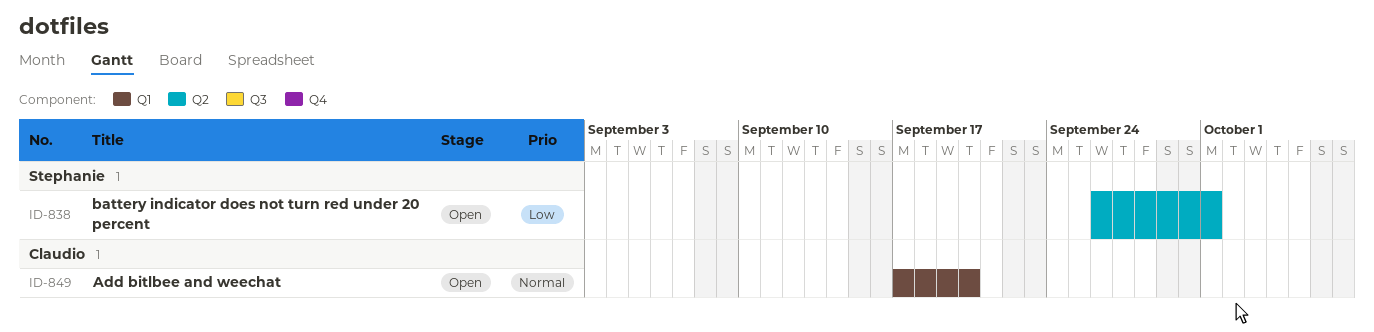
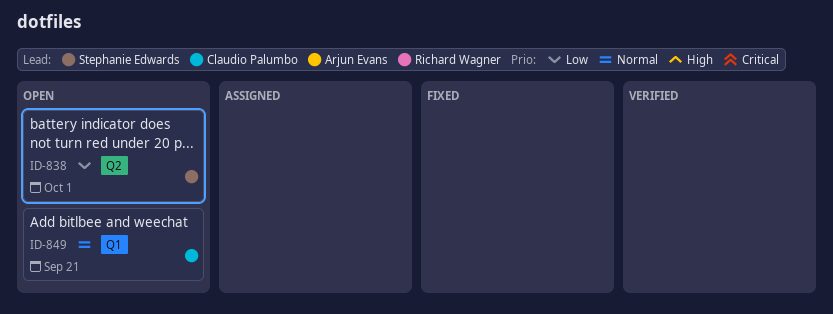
ID-849, due: Sep 20 -> Sep 21

